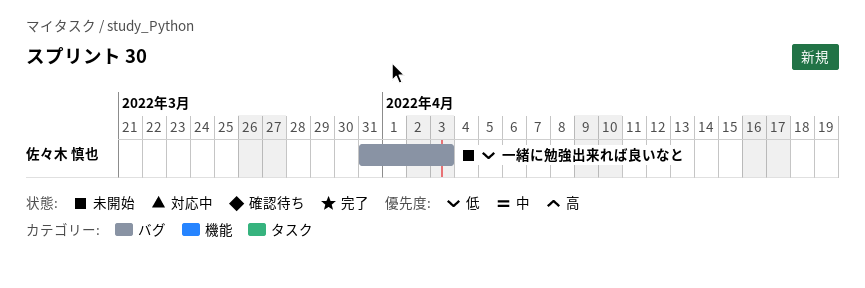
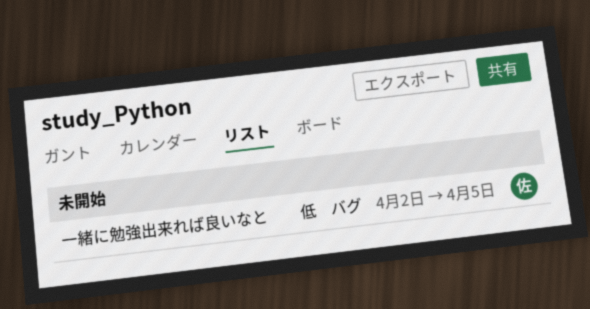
一緒に勉強出来れば良いなと, start: Mar 31 -> Apr 2
一緒に勉強出来れば良いなと, due: Apr 3 -> Apr 5

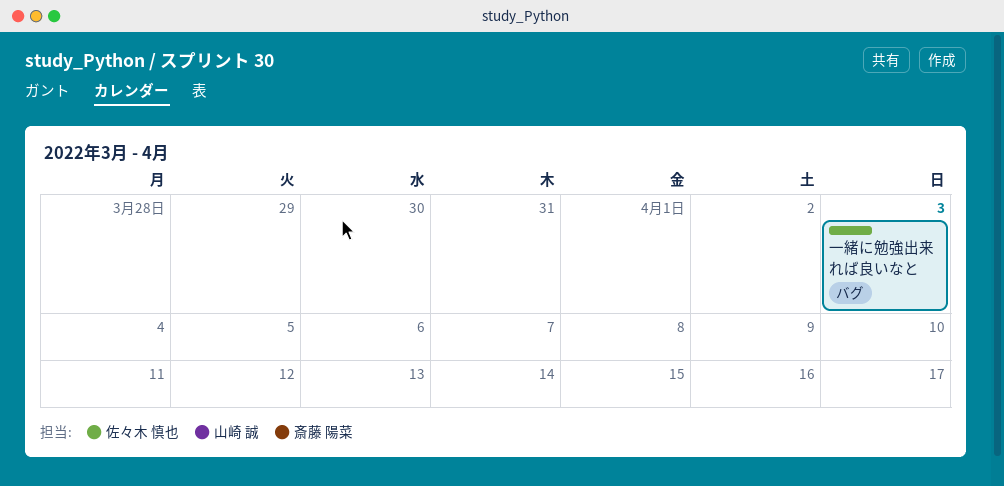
一緒に勉強出来れば良いなと, due: Apr 5 -> Apr 3

